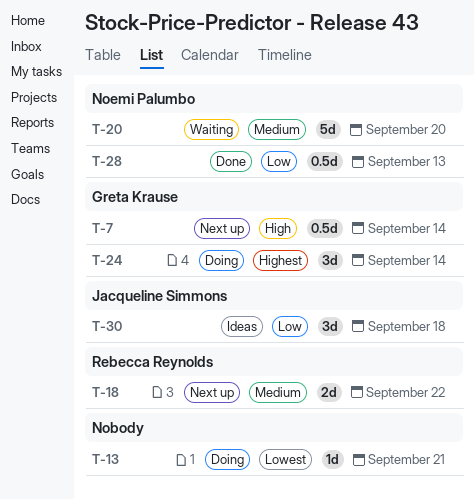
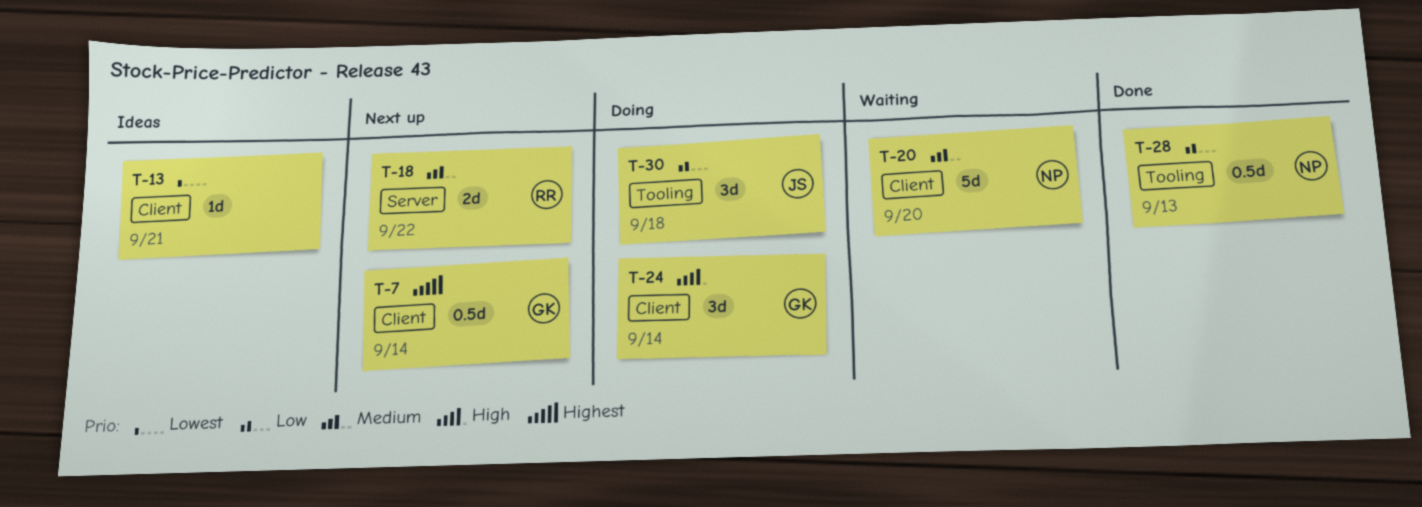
T-7, priority: High -> Highest
T-13, status: Doing -> Ideas
T-24, priority: Highest -> High
T-30, status: Ideas -> Doing

